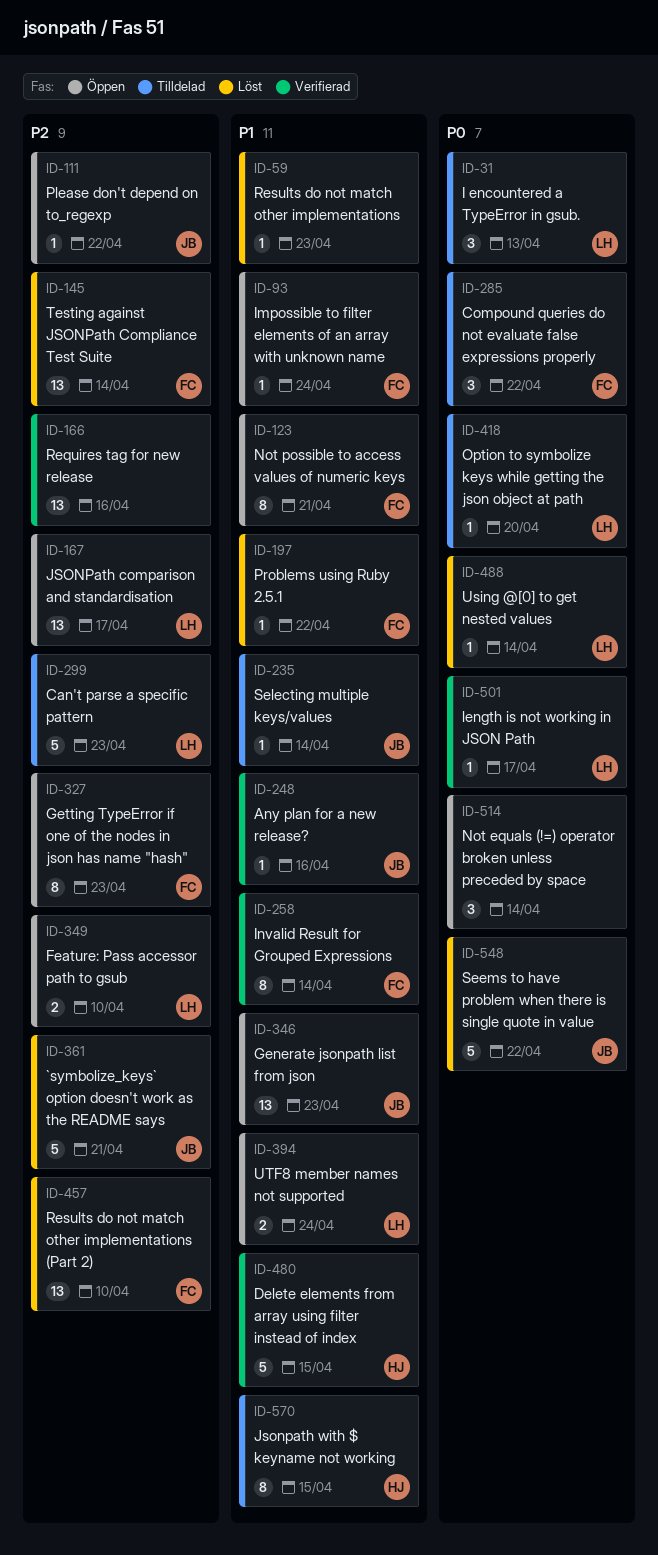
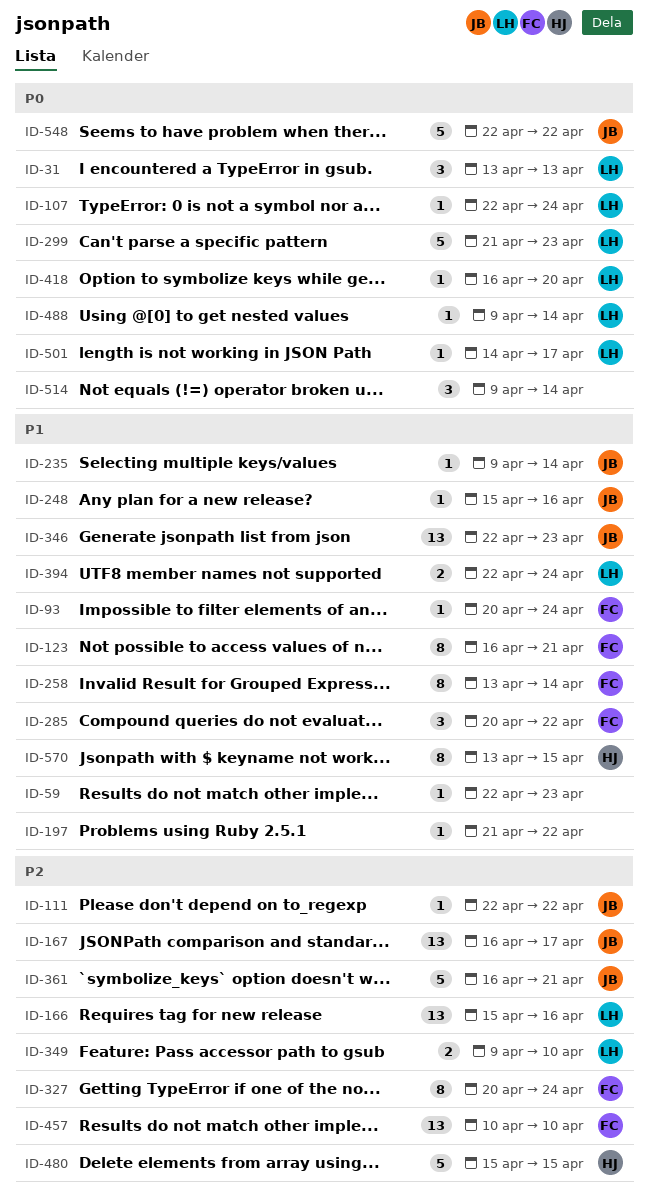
ID-107: none -> present
ID-145: present -> none
ID-166, owner: none -> LH
ID-167, owner: LH -> JB
ID-197, owner: FC -> none
ID-285, priority: P0 -> P1
ID-299, priority: P2 -> P0
ID-327, due: Apr 23 -> Apr 24
ID-480, priority: P1 -> P2

